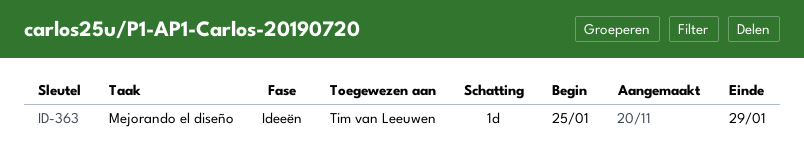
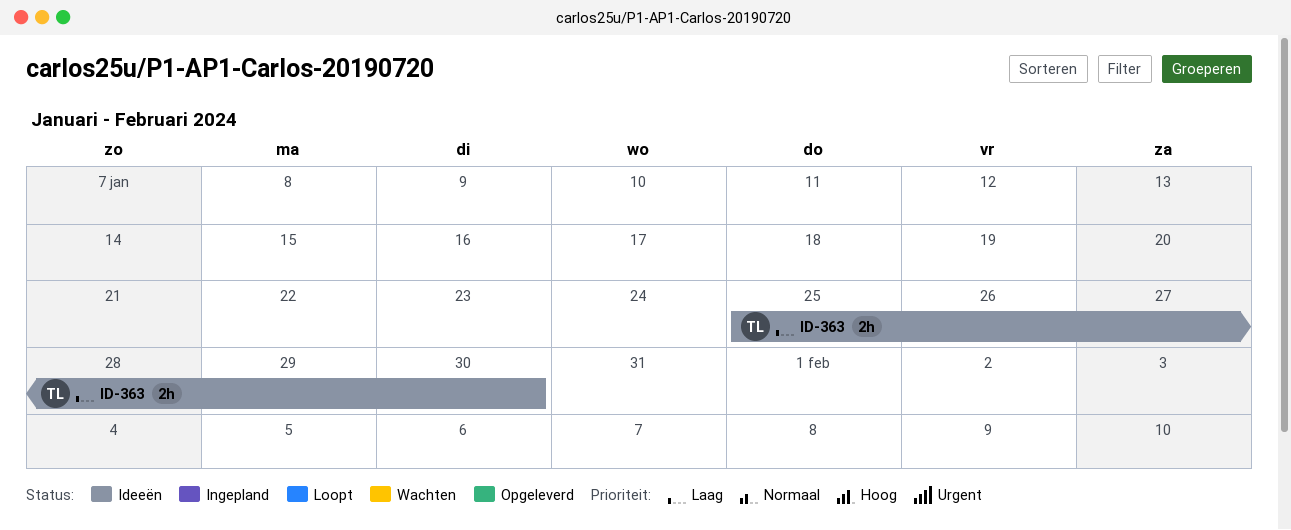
ID-363, estimate: 1d -> 2h
ID-363, due: Jan 29 -> Jan 30

